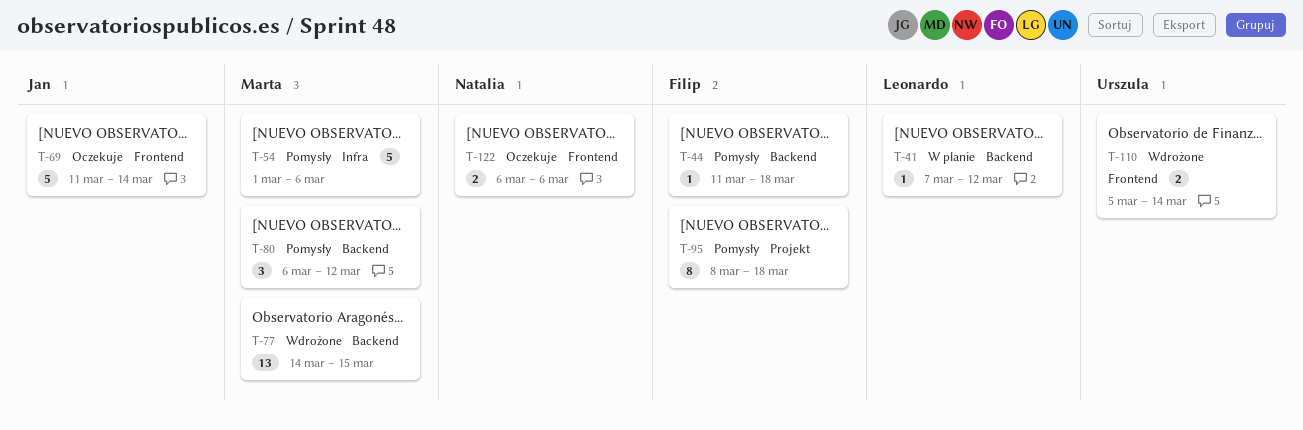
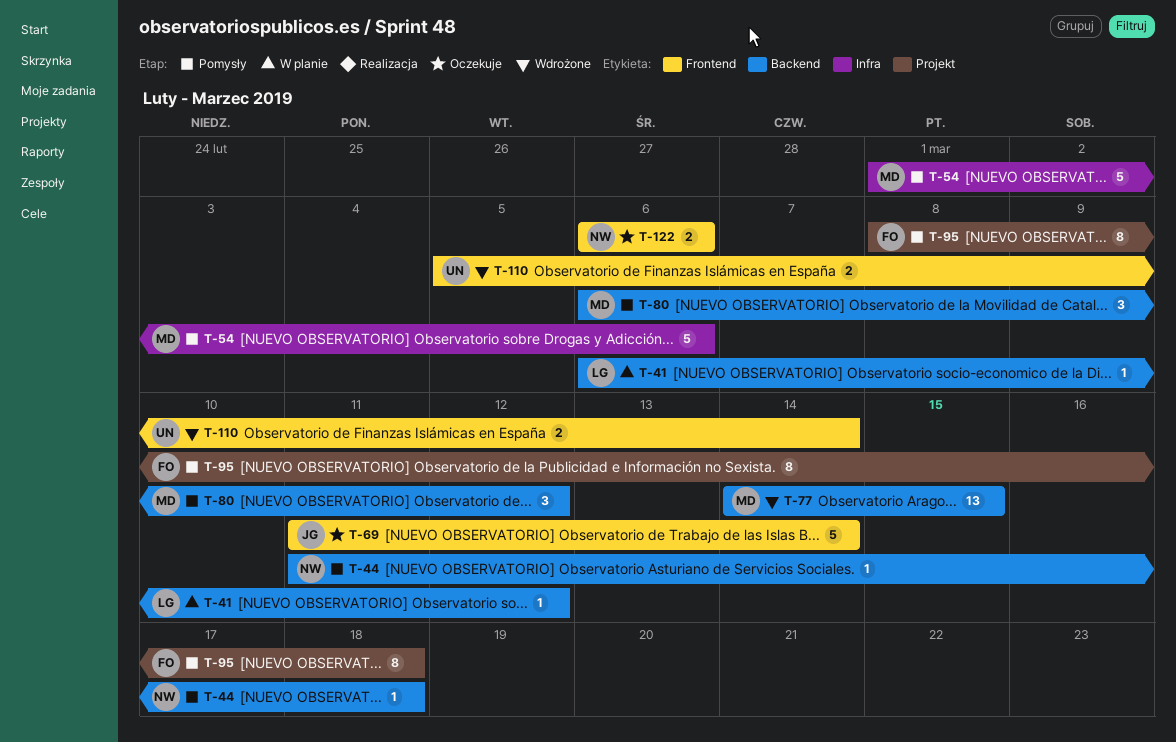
T-41, start: Mar 7 -> Mar 6
T-44, owner: Filip -> Natalia

